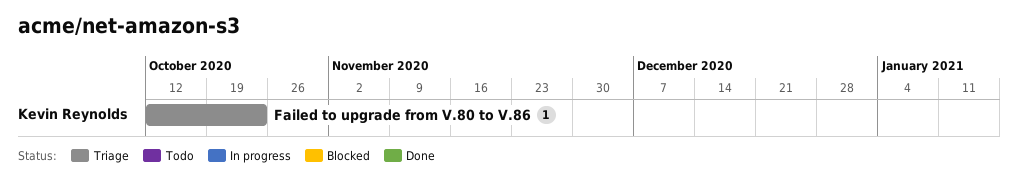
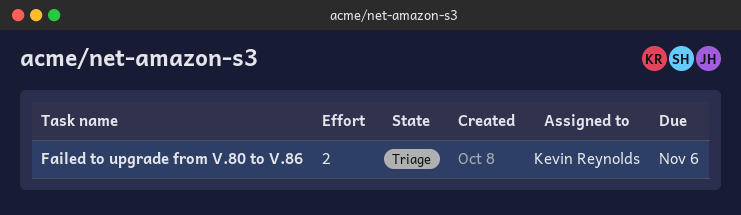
Failed to upgrade from V.80 to V.86, estimate: 1 -> 2
Failed to upgrade from V.80 to V.86, due: Oct 23 -> Nov 6

